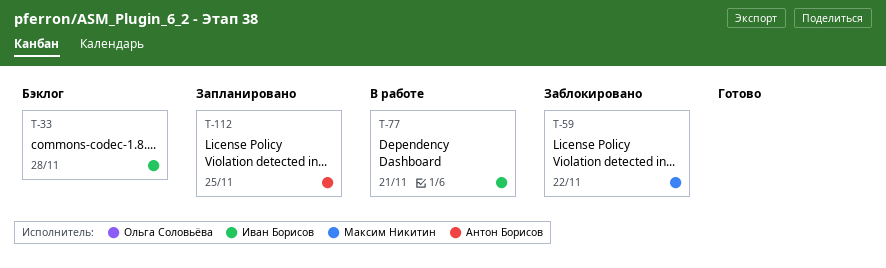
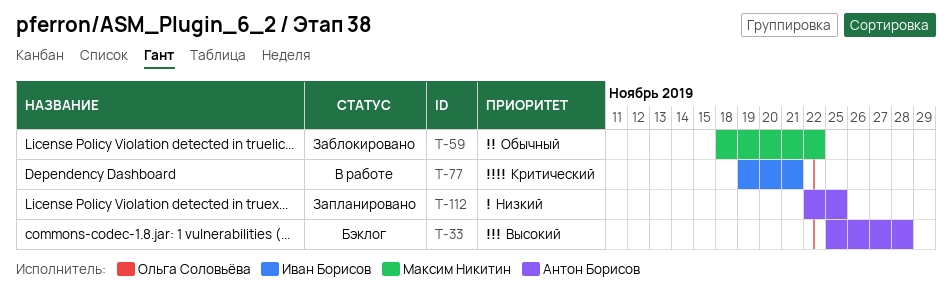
T-33, owner: Иван Борисов -> Антон Борисов

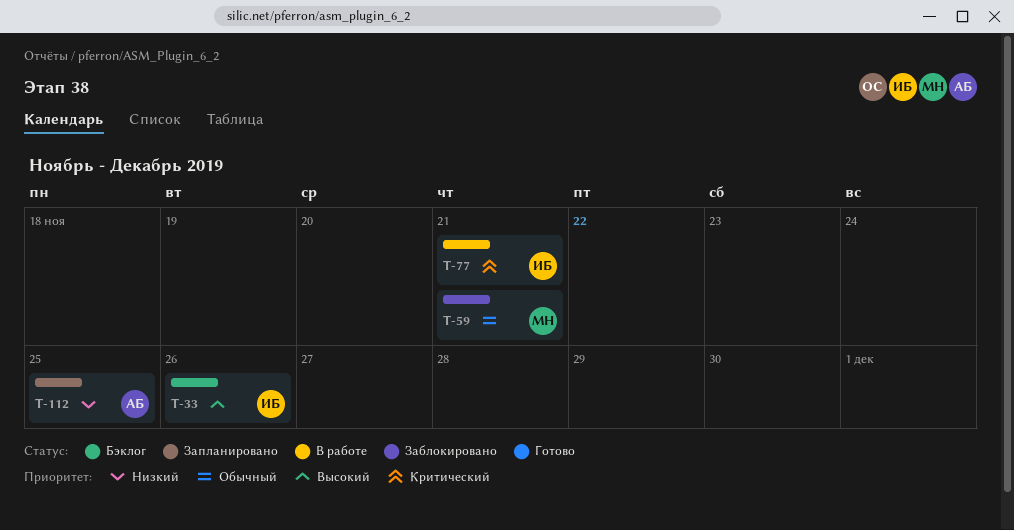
T-33, owner: Антон Борисов -> Иван Борисов
T-33, due: Nov 28 -> Nov 26
T-59, due: Nov 22 -> Nov 21

